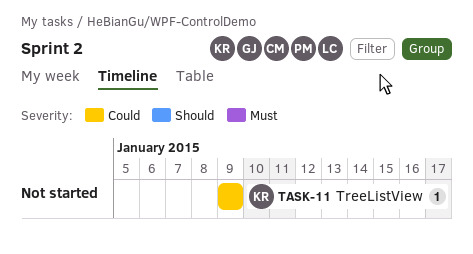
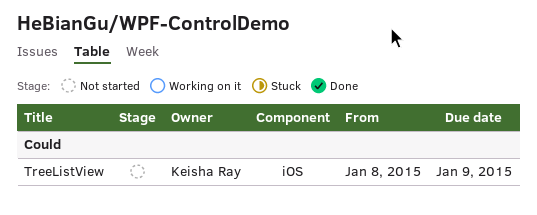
TreeListView, start: Jan 9 -> Jan 8

